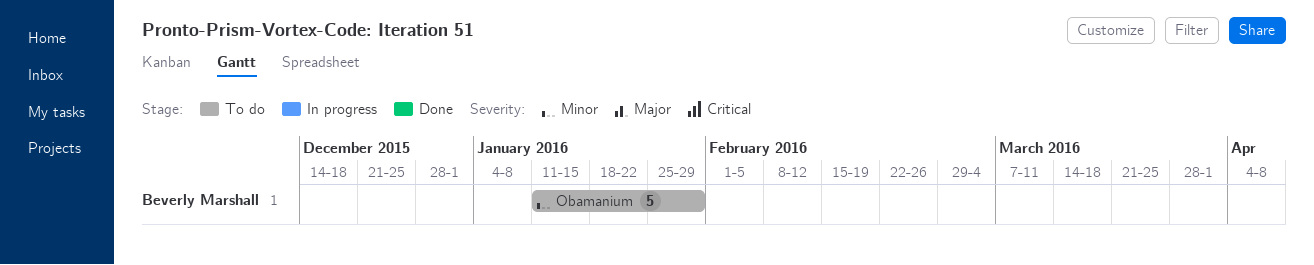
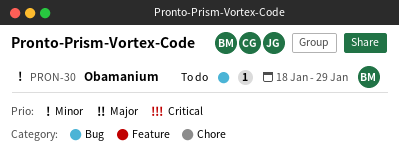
Obamanium, estimate: 5 -> 1
Obamanium, start: Jan 11 -> Jan 18

